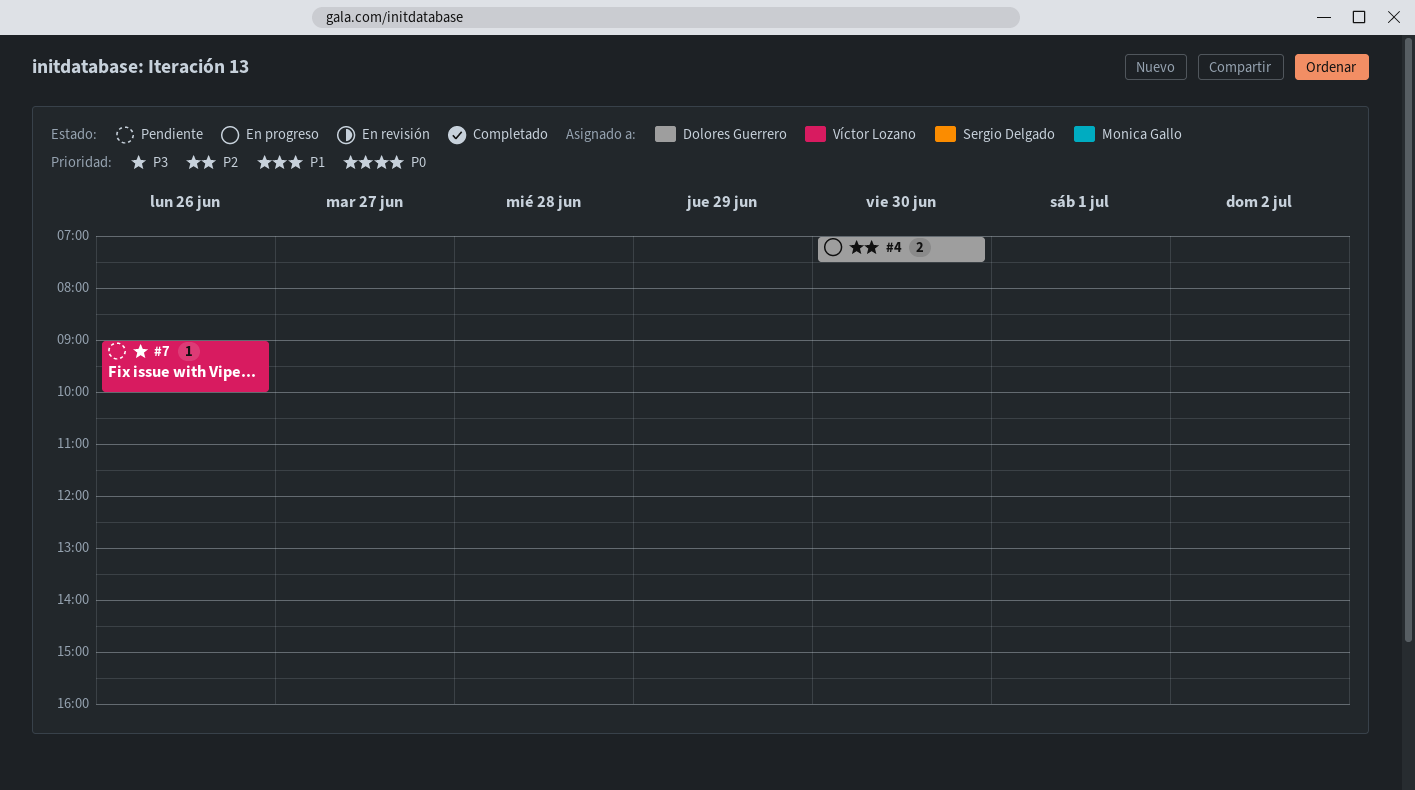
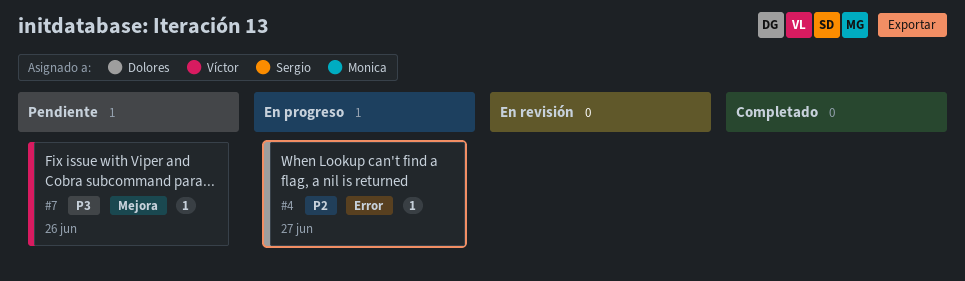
#4, estimate: 2 -> 1
#4, day: Jun 30 -> Jun 27

